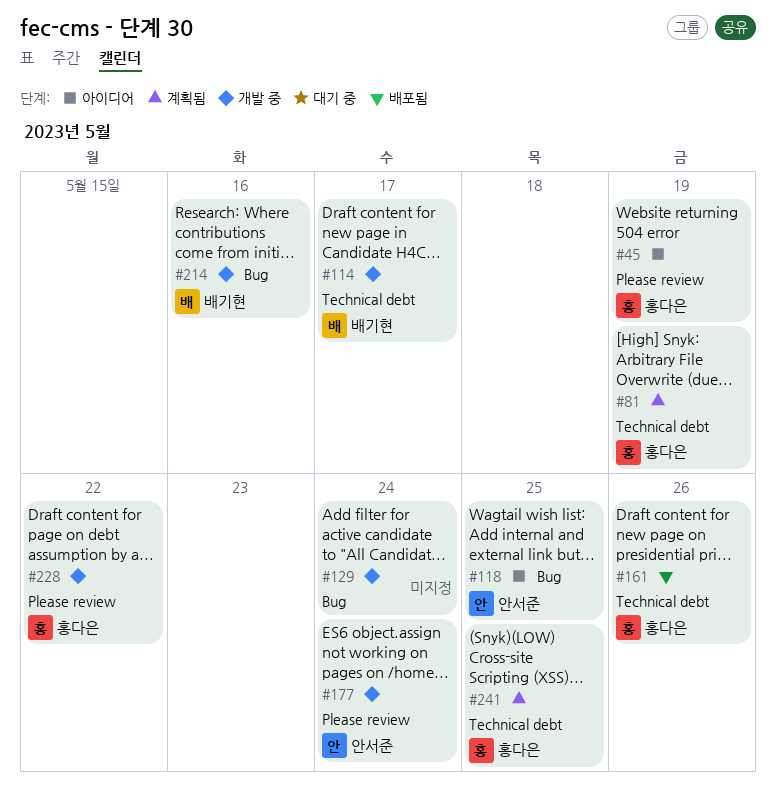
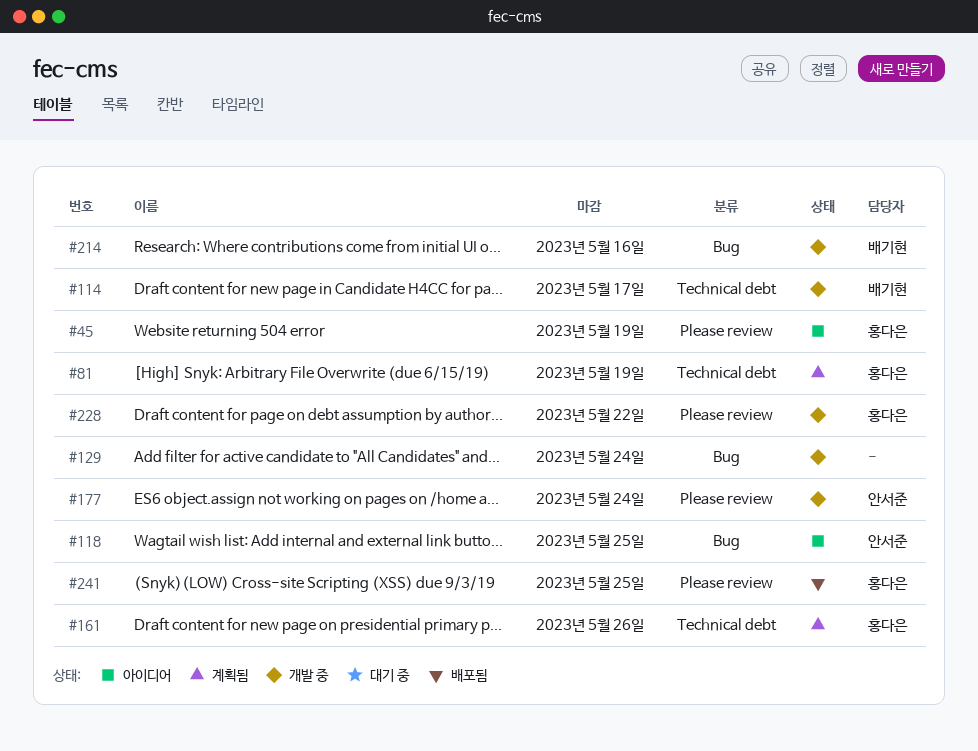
#161, status: 배포됨 -> 계획됨
#241, status: 계획됨 -> 배포됨
#241, label: Technical debt -> Please review

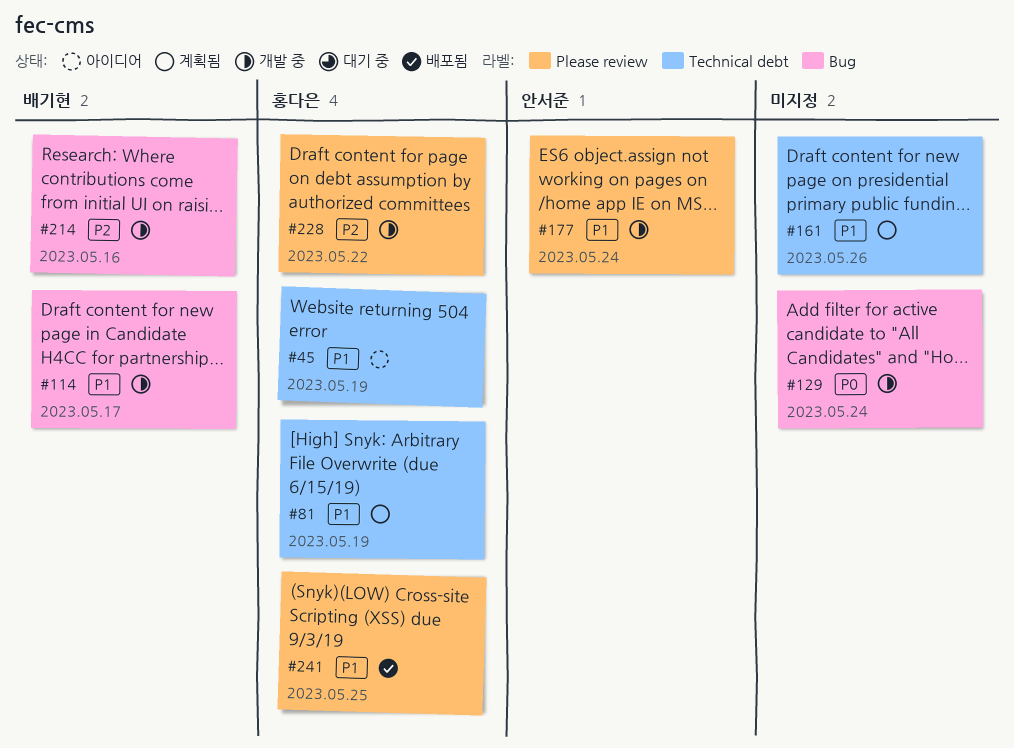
#45, label: Please review -> Technical debt
#114, label: Technical debt -> Bug
#118: present -> none
#161, owner: 홍다은 -> none

